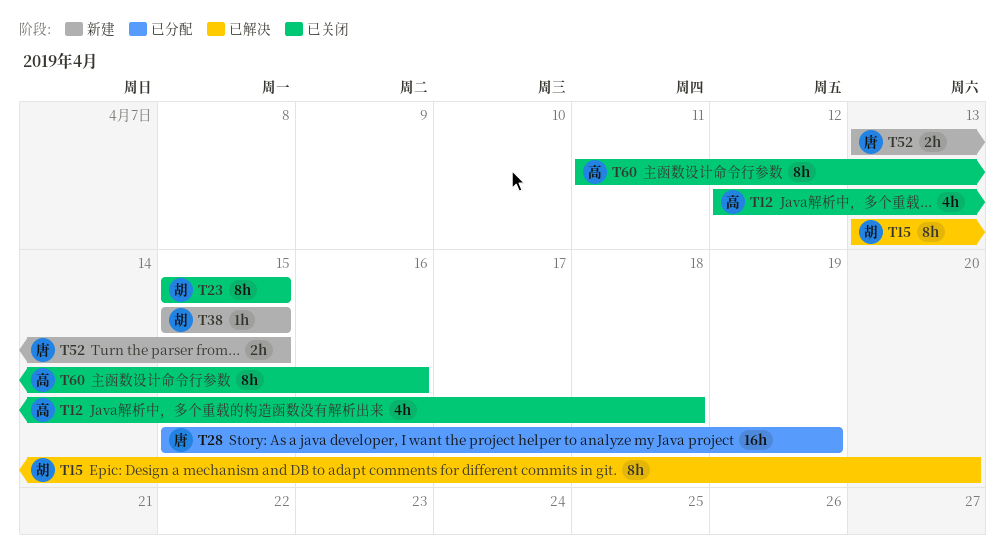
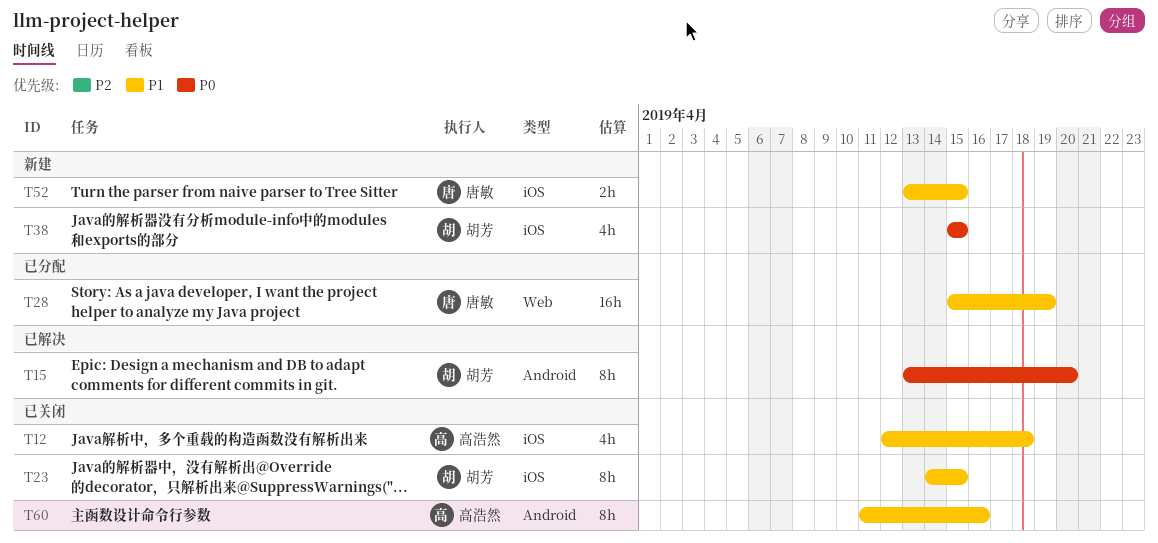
T23, start: Apr 15 -> Apr 14
T38, estimate: 1h -> 4h

